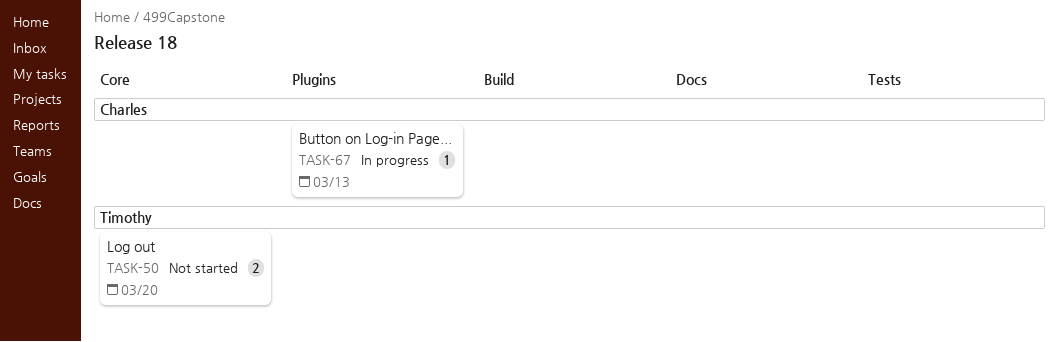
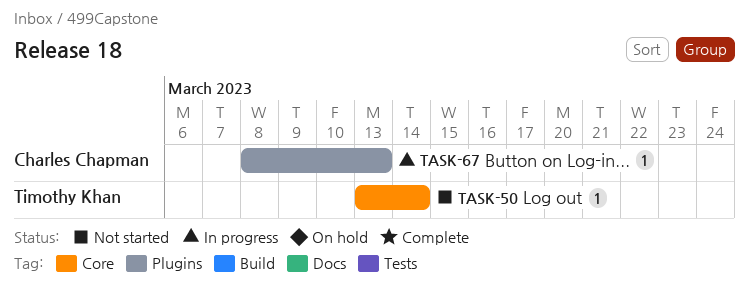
TASK-50, estimate: 2 -> 1
TASK-50, due: Mar 20 -> Mar 14

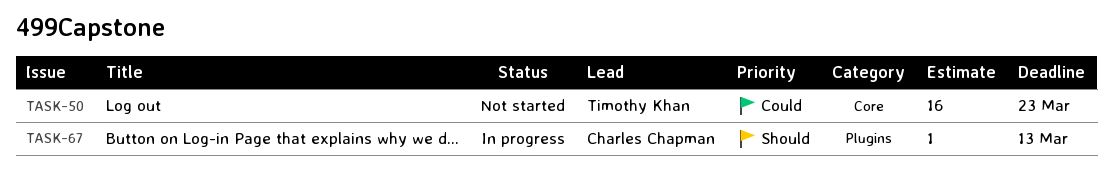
TASK-50, estimate: 1 -> 16
TASK-50, due: Mar 14 -> Mar 23

